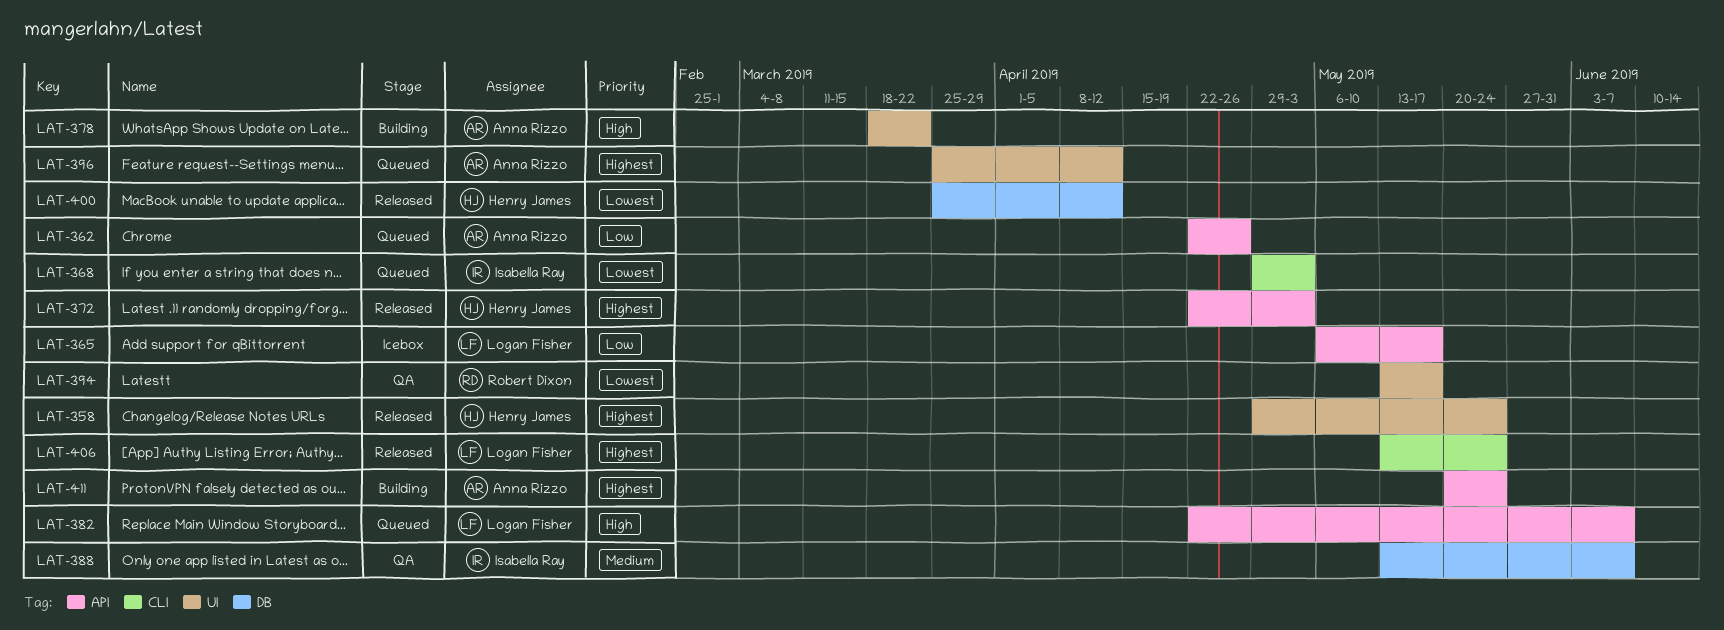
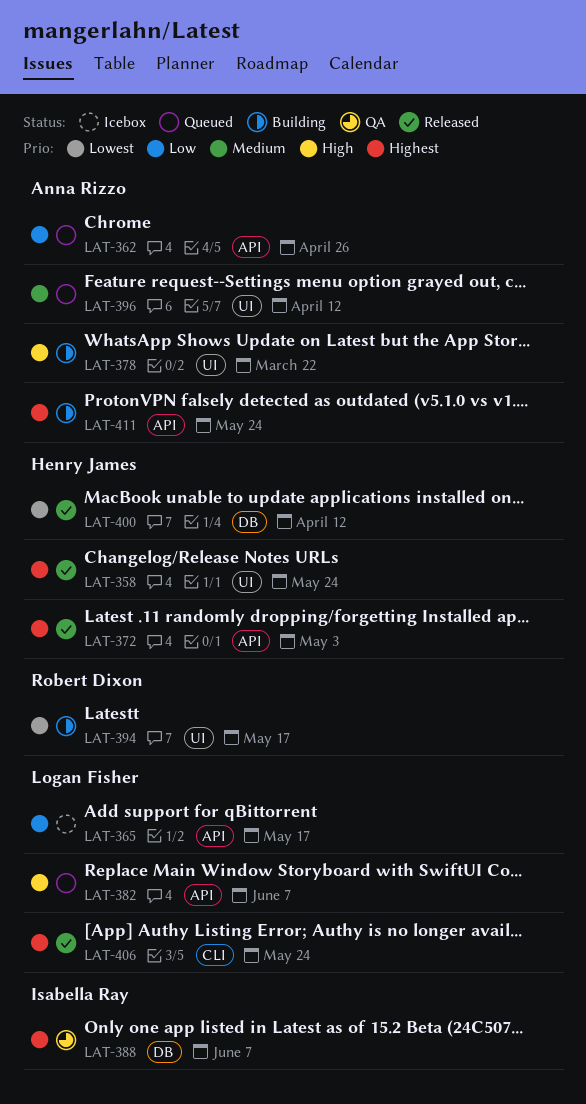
LAT-368: present -> none
LAT-388, priority: Medium -> Highest
LAT-394, status: QA -> Building
LAT-396, priority: Highest -> Medium

